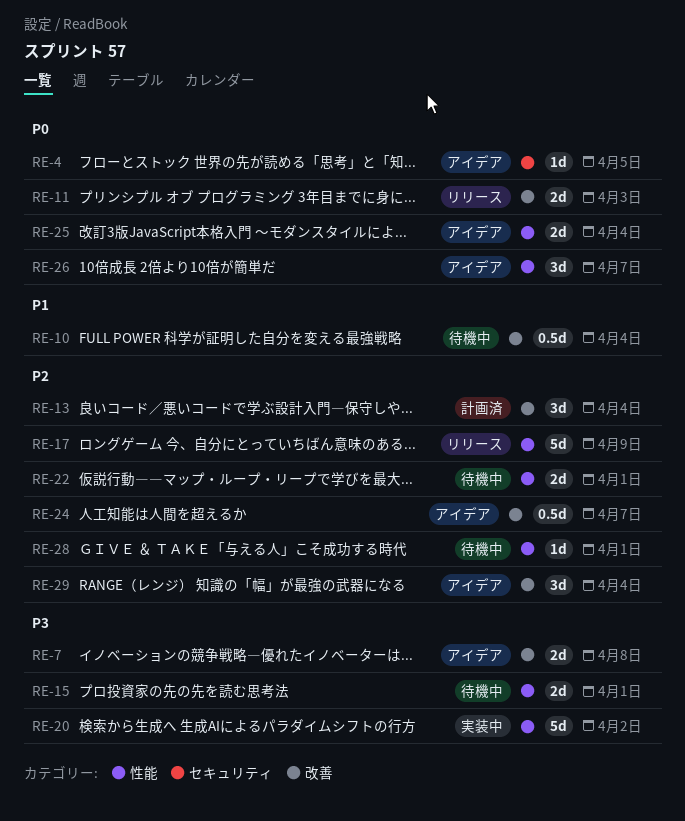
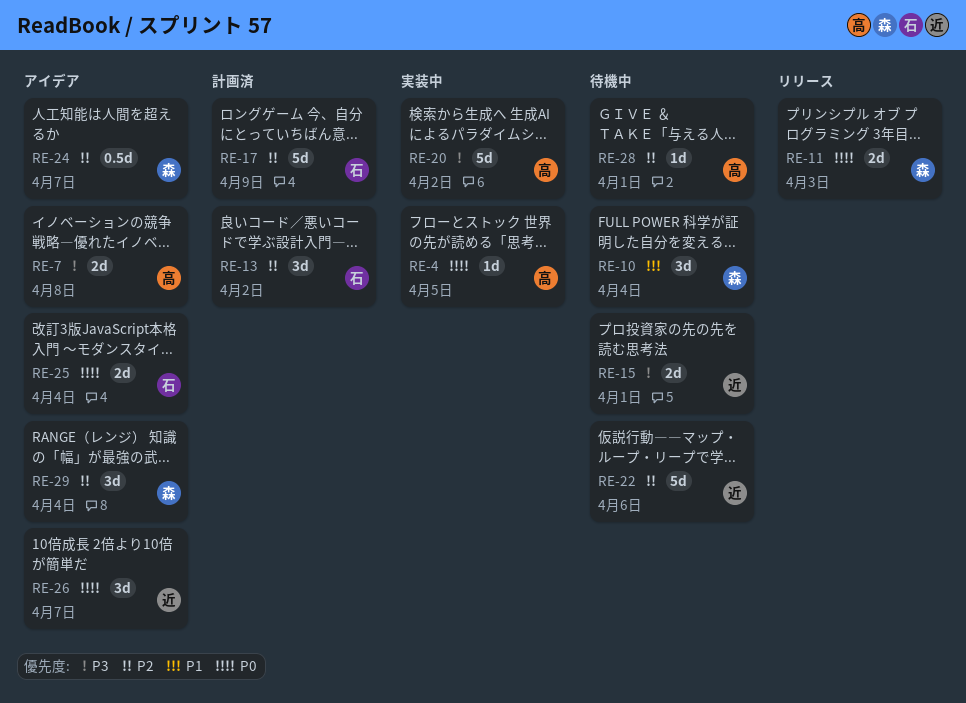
RE-4, status: アイデア -> 実装中
RE-10, estimate: 0.5d -> 3d
RE-13, due: Apr 4 -> Apr 2
RE-17, status: リリース -> 計画済
RE-22, estimate: 2d -> 5d
RE-22, due: Apr 1 -> Apr 6

